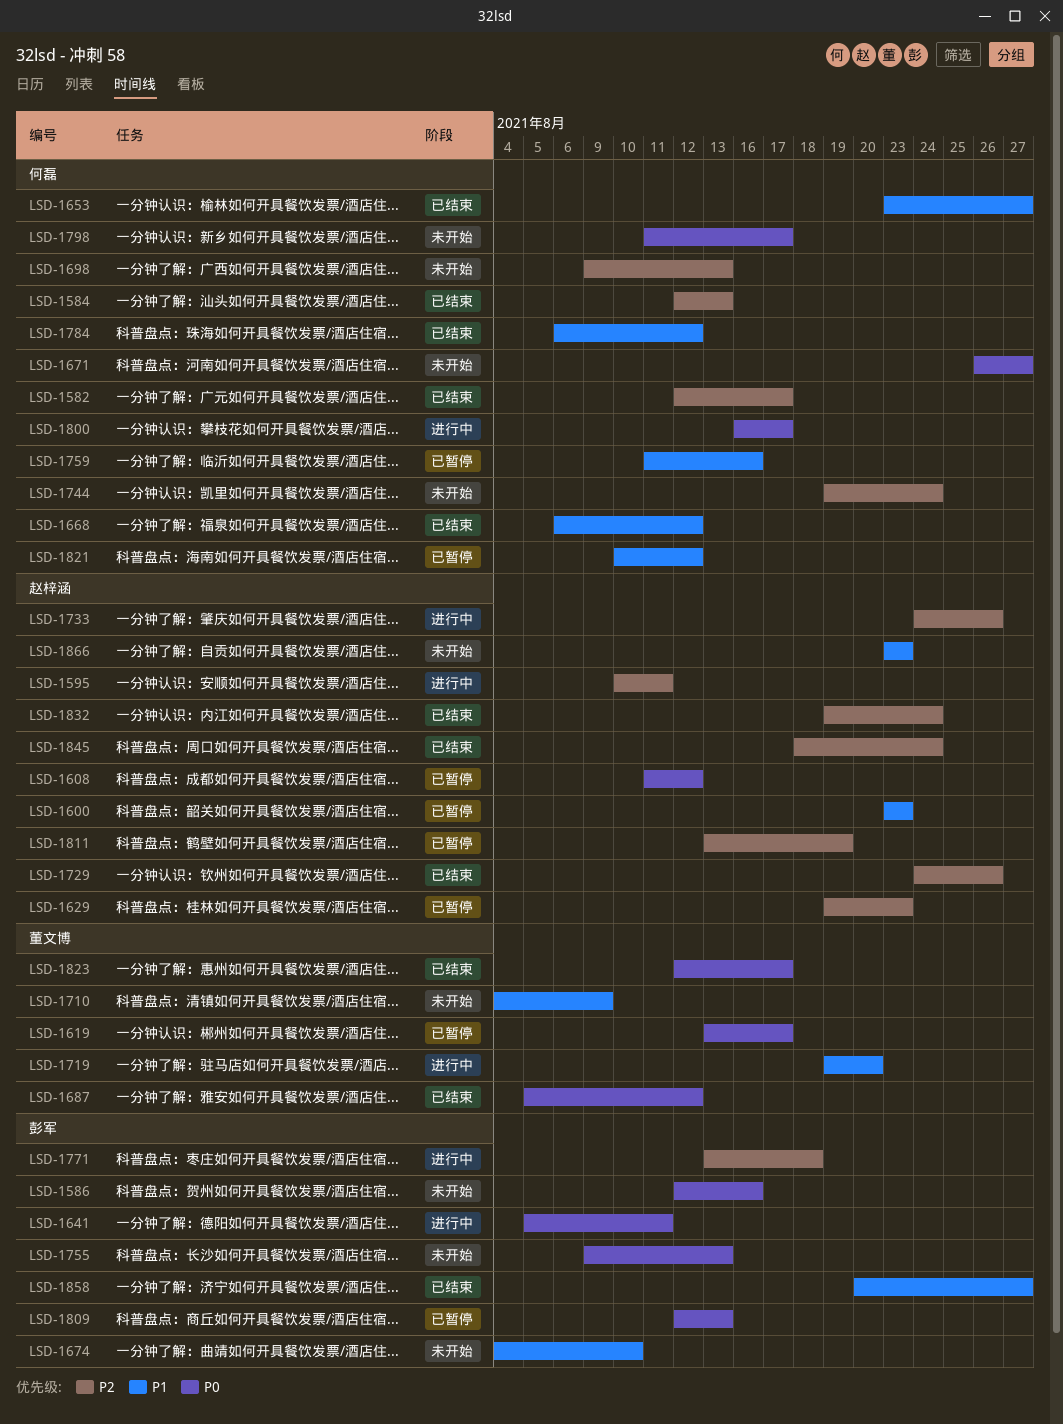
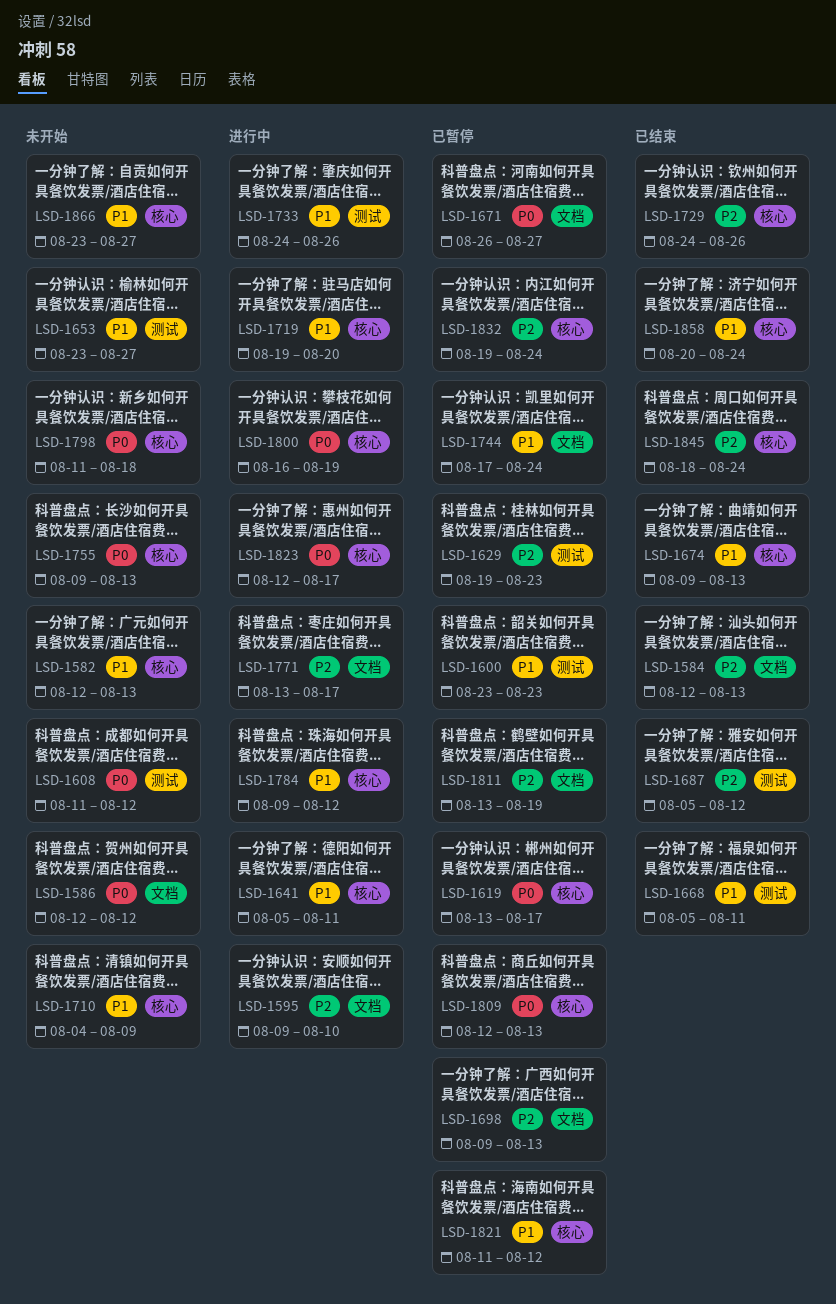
LSD-1582, status: 已结束 -> 未开始
LSD-1582, priority: P2 -> P1
LSD-1582, due: Aug 17 -> Aug 13
LSD-1586, due: Aug 16 -> Aug 12
LSD-1595, start: Aug 10 -> Aug 9
LSD-1595, due: Aug 11 -> Aug 10
LSD-1608, status: 已暂停 -> 未开始
LSD-1641, priority: P0 -> P1
LSD-1653, status: 已结束 -> 未开始
LSD-1668, start: Aug 6 -> Aug 5
LSD-1668, due: Aug 12 -> Aug 11
LSD-1671, status: 未开始 -> 已暂停
LSD-1674, status: 未开始 -> 已结束
LSD-1674, start: Aug 4 -> Aug 9
LSD-1674, due: Aug 10 -> Aug 13
LSD-1687, priority: P0 -> P2
LSD-1698, status: 未开始 -> 已暂停
LSD-1733, priority: P2 -> P1
LSD-1744, status: 未开始 -> 已暂停
LSD-1744, priority: P2 -> P1
LSD-1744, start: Aug 19 -> Aug 17
LSD-1759: present -> none
LSD-1771, due: Aug 18 -> Aug 17
LSD-1784, status: 已结束 -> 进行中
LSD-1784, start: Aug 6 -> Aug 9
LSD-1798, due: Aug 17 -> Aug 18
LSD-1800, due: Aug 17 -> Aug 19
LSD-1821, start: Aug 10 -> Aug 11
LSD-1823, status: 已结束 -> 进行中
LSD-1832, status: 已结束 -> 已暂停
LSD-1858, due: Aug 27 -> Aug 24
LSD-1866, due: Aug 23 -> Aug 27

